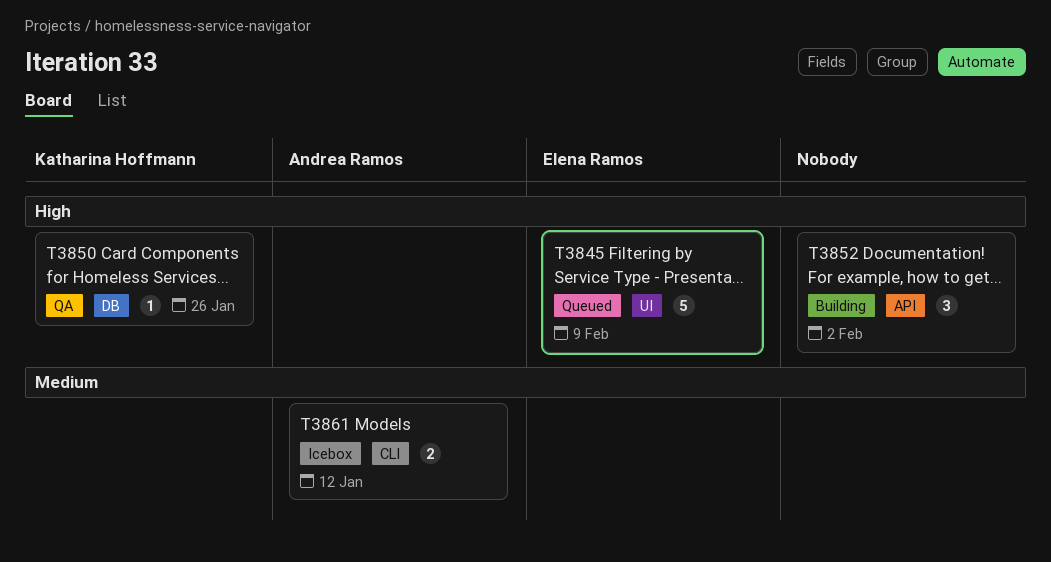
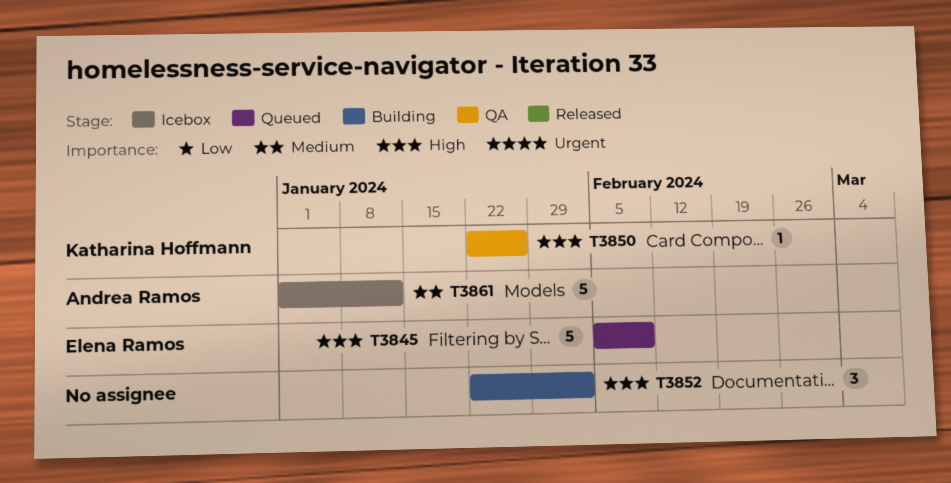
T3861, estimate: 2 -> 5

